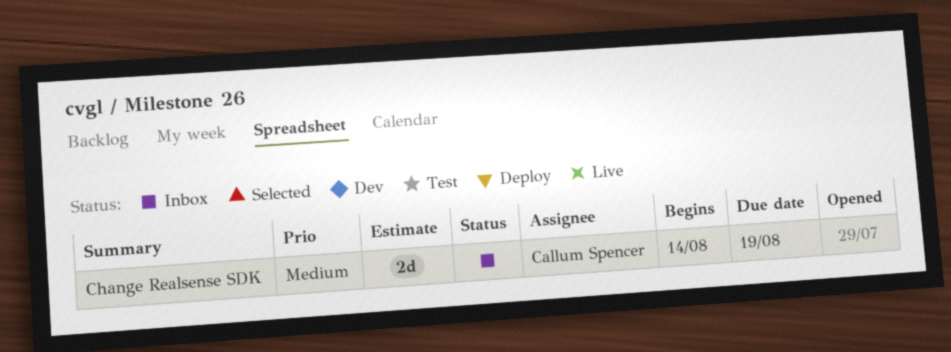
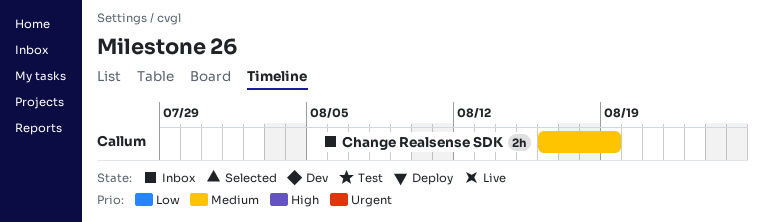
Change Realsense SDK, estimate: 2d -> 2h
Change Realsense SDK, start: Aug 14 -> Aug 16

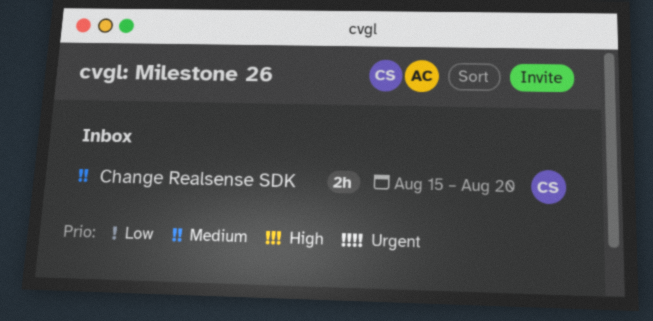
Change Realsense SDK, start: Aug 16 -> Aug 15
Change Realsense SDK, due: Aug 19 -> Aug 20

